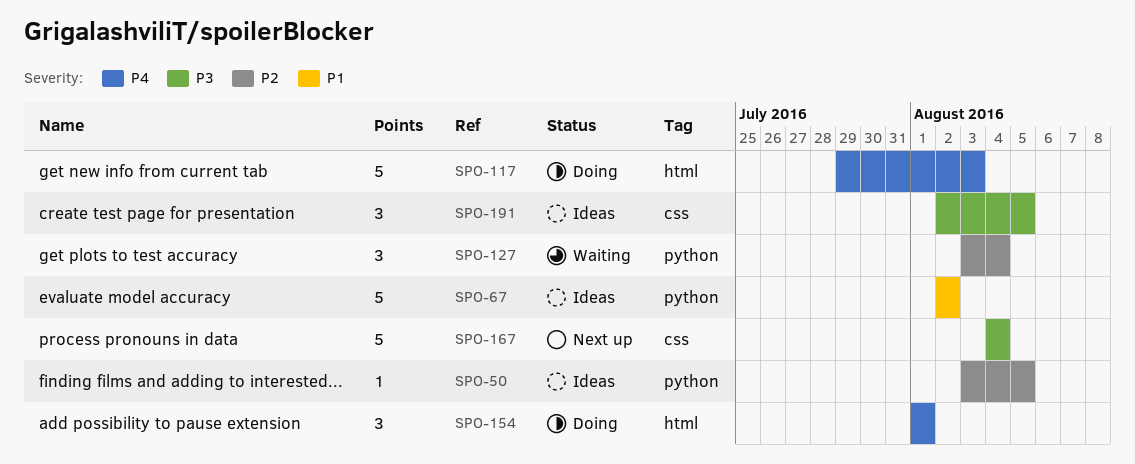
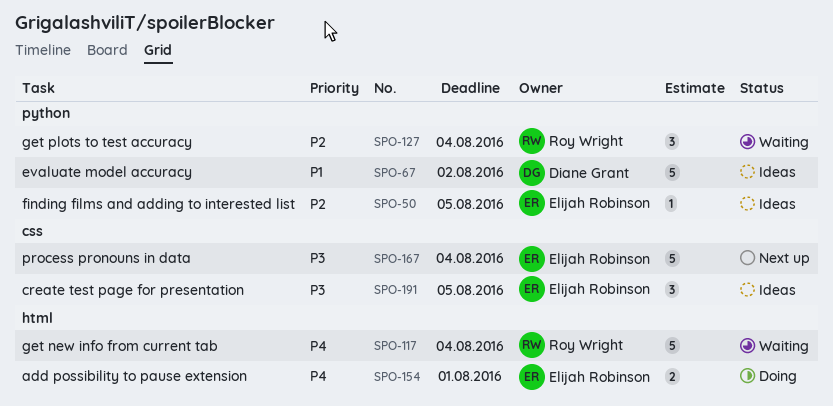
SPO-117, status: Doing -> Waiting
SPO-117, due: Aug 3 -> Aug 4
SPO-154, estimate: 3 -> 2

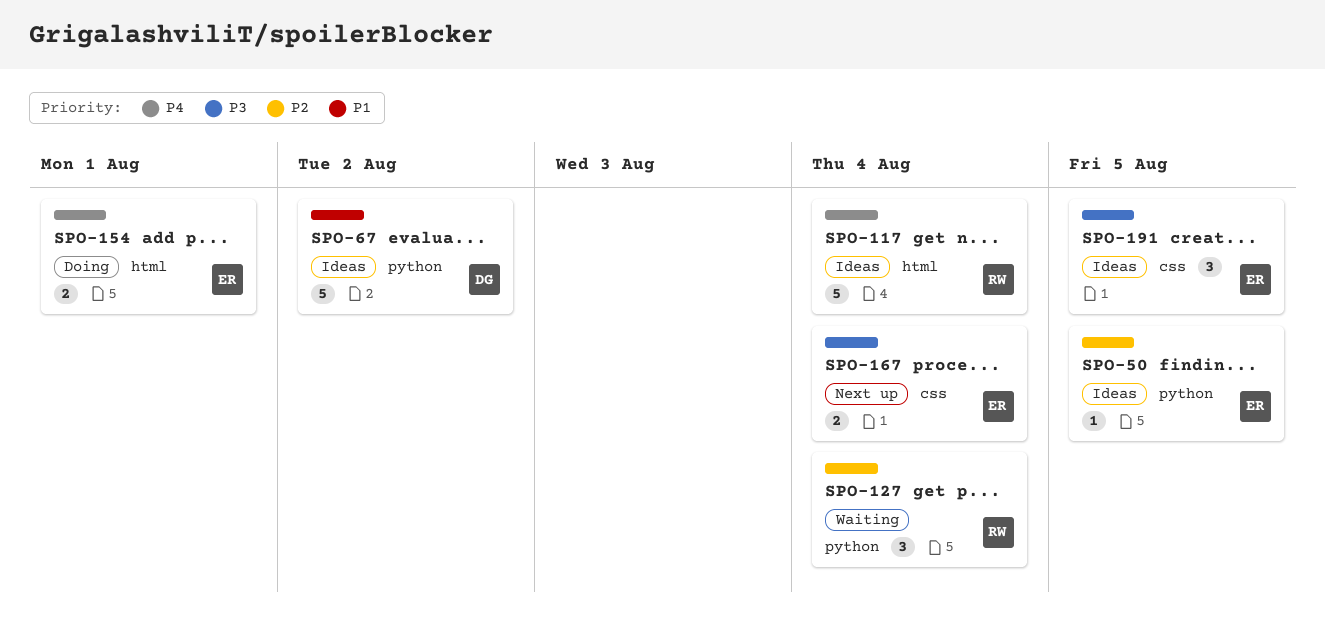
SPO-117, status: Waiting -> Ideas
SPO-167, estimate: 5 -> 2

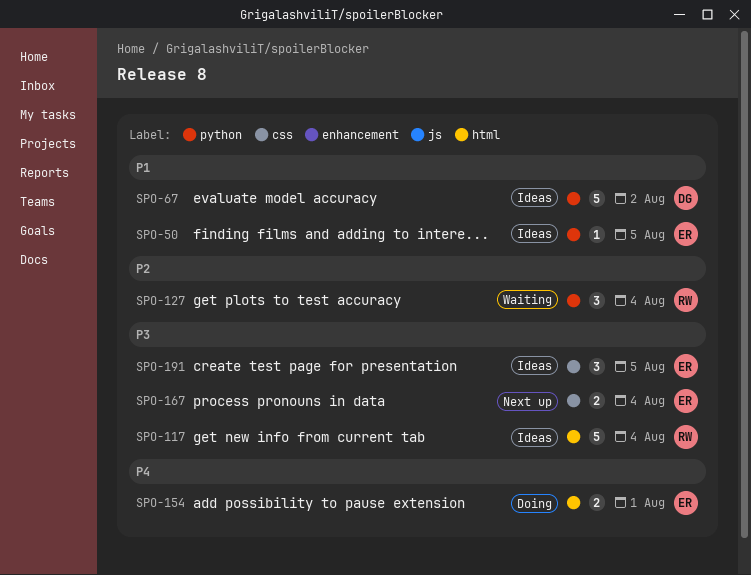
SPO-50, priority: P2 -> P1
SPO-117, priority: P4 -> P3

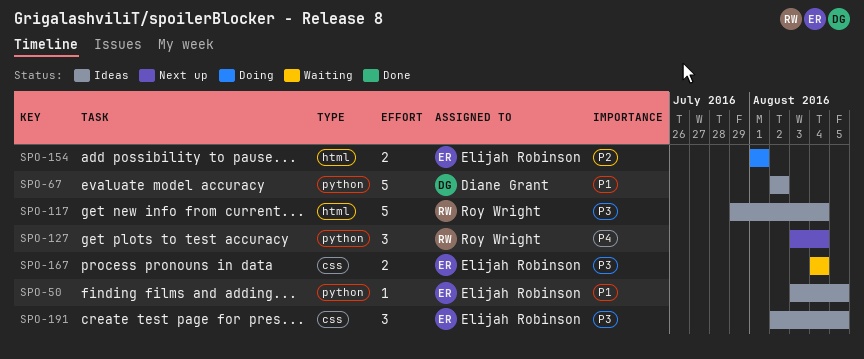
SPO-127, status: Waiting -> Next up
SPO-127, priority: P2 -> P4
SPO-154, priority: P4 -> P2
SPO-167, status: Next up -> Waiting

